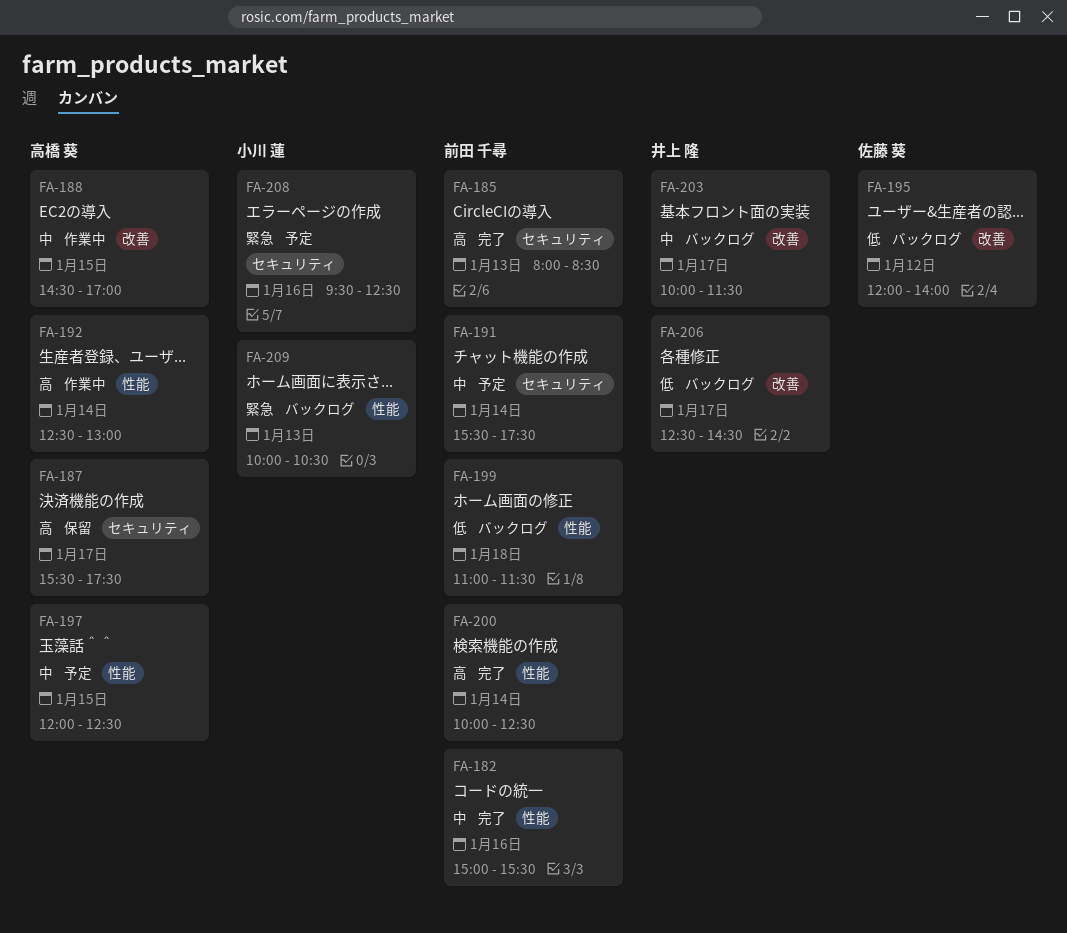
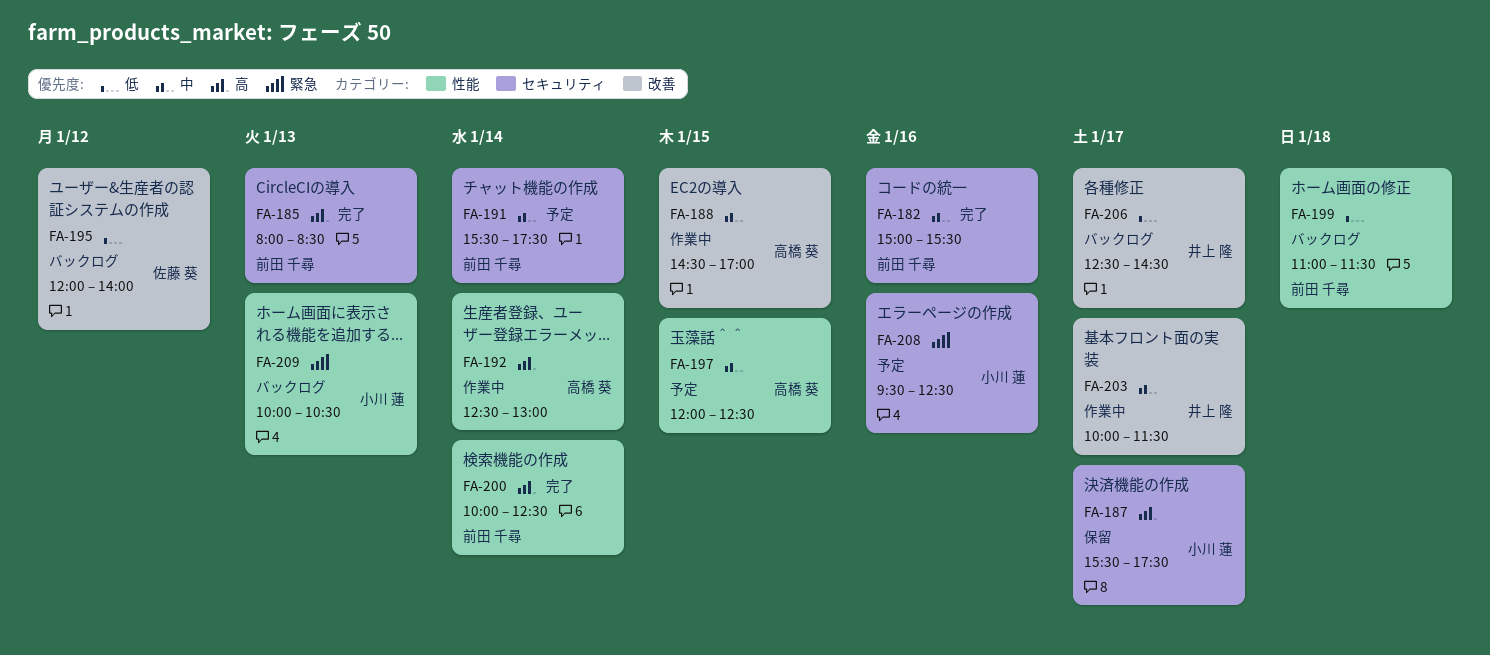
FA-182, label: 性能 -> セキュリティ
FA-187, owner: 高橋 葵 -> 小川 蓮
FA-203, status: バックログ -> 作業中

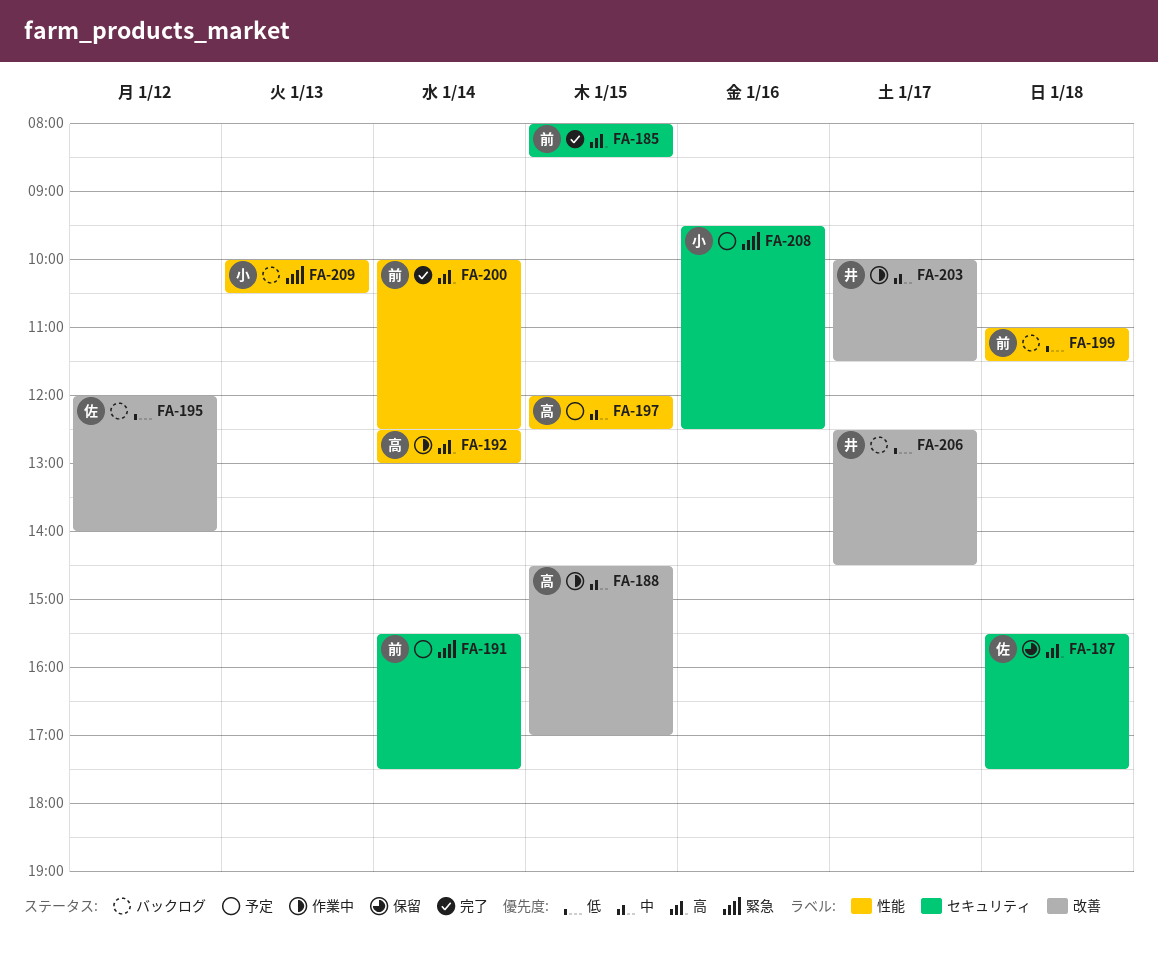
FA-182: present -> none
FA-185, day: Jan 13 -> Jan 15
FA-187, owner: 小川 蓮 -> 佐藤 葵
FA-187, day: Jan 17 -> Jan 18
FA-191, priority: 中 -> 緊急

